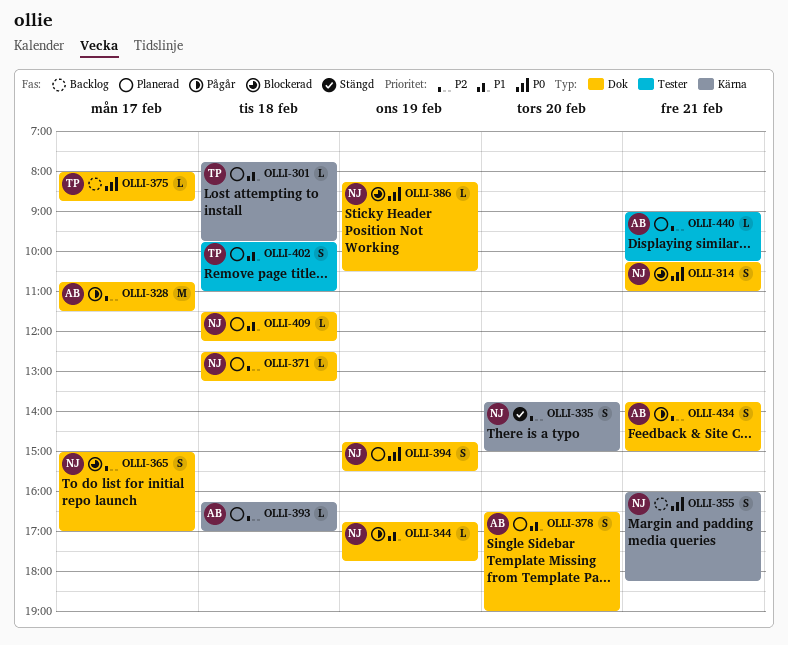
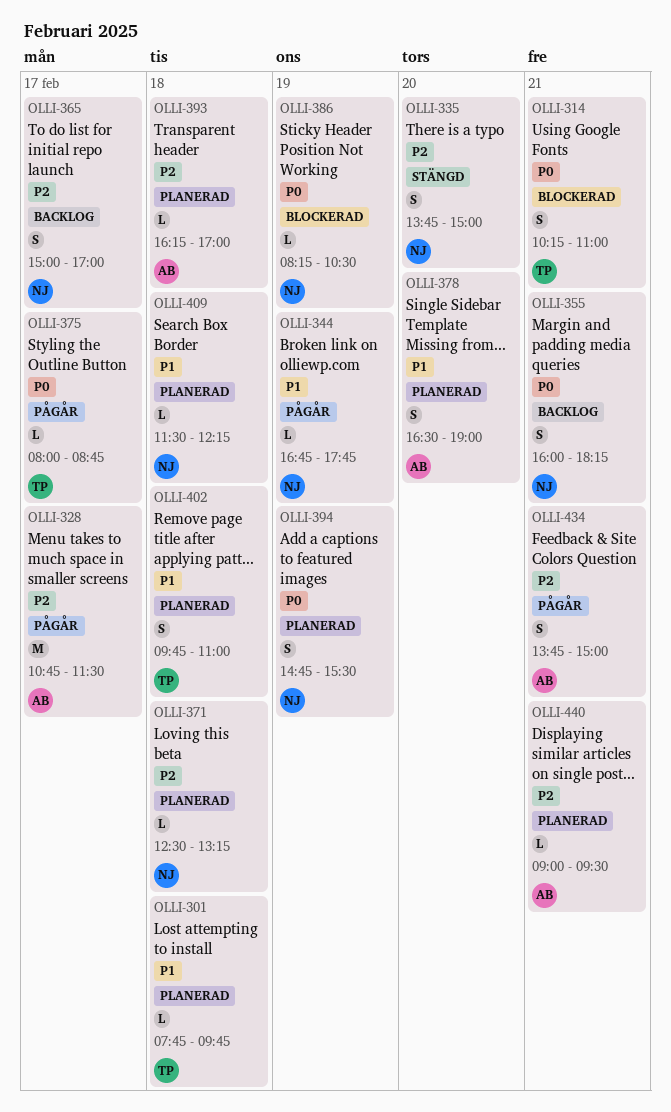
OLLI-314, owner: NJ -> TP
OLLI-365, status: Blockerad -> Backlog
OLLI-375, status: Backlog -> Pågår
OLLI-440, ends: 10:15 -> 09:30

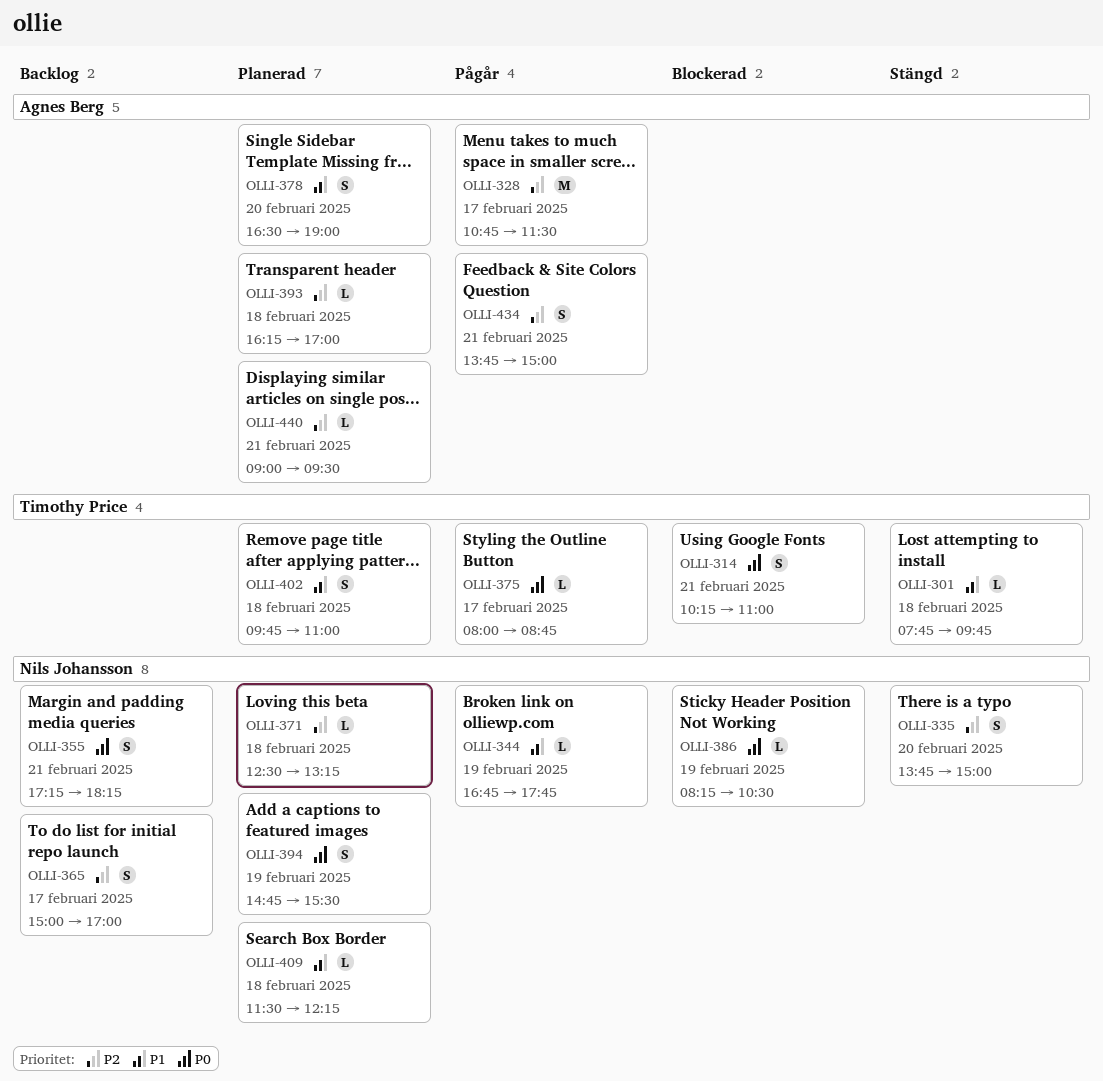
OLLI-301, status: Planerad -> Stängd
OLLI-355, begins: 16:00 -> 17:15

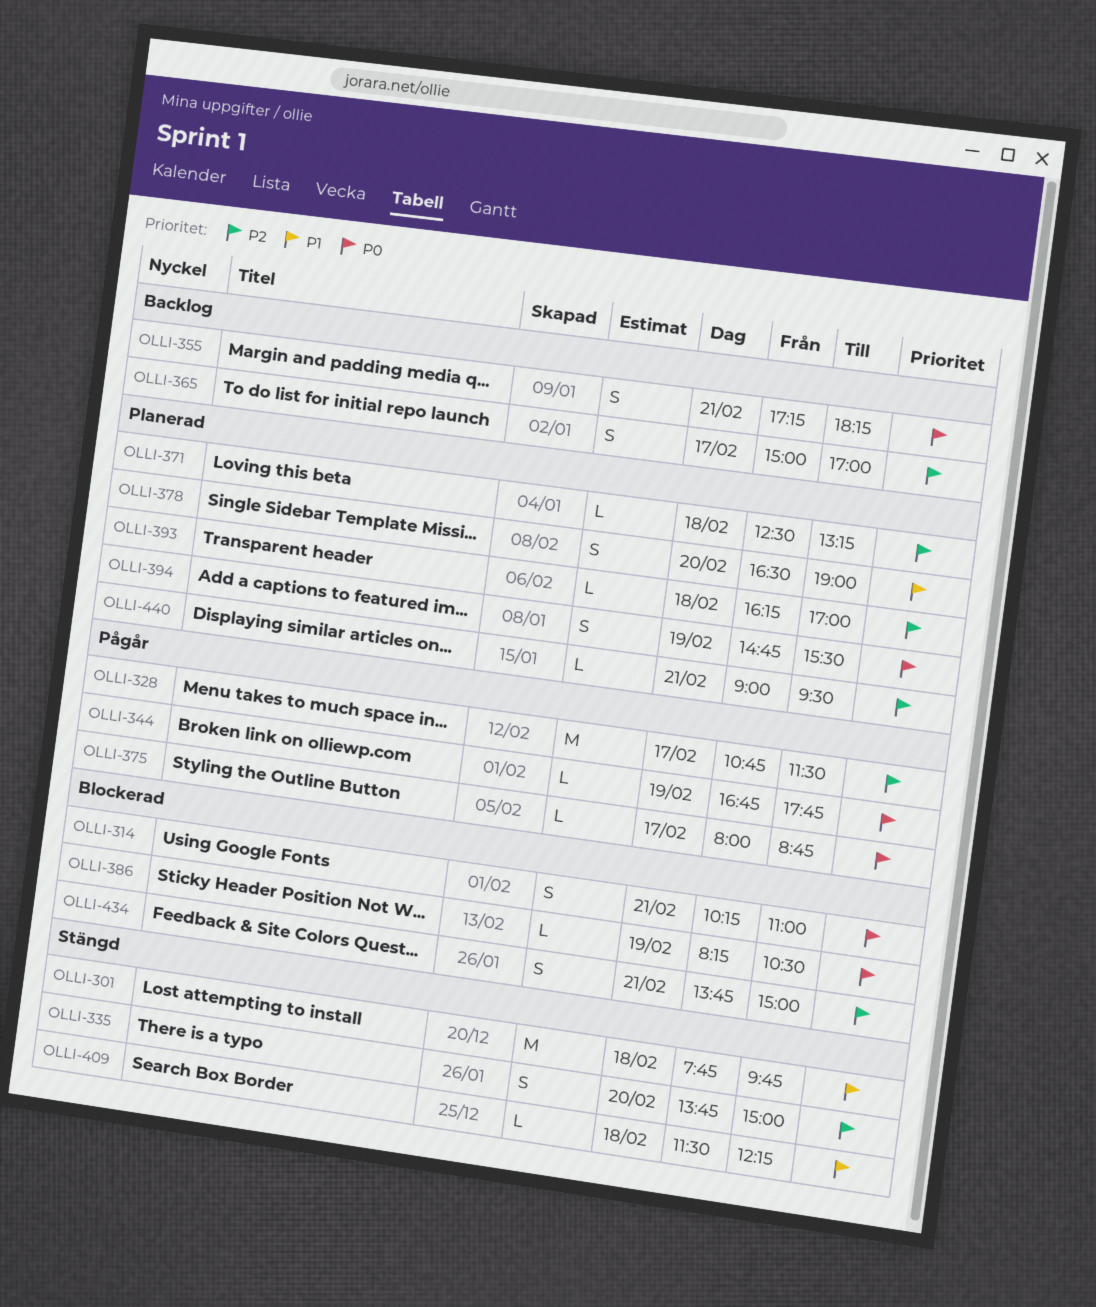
OLLI-301, estimate: L -> M
OLLI-344, priority: P1 -> P0
OLLI-402: present -> none
OLLI-409, status: Planerad -> Stängd
OLLI-434, status: Pågår -> Blockerad

